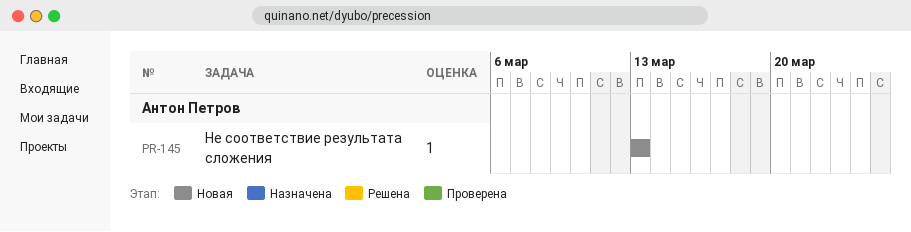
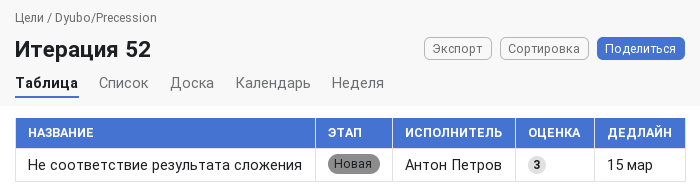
Не соответствие результата сложения, estimate: 1 -> 3
Не соответствие результата сложения, due: Mar 13 -> Mar 15

